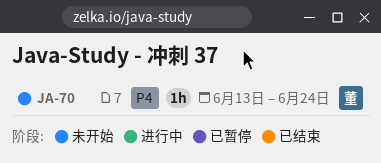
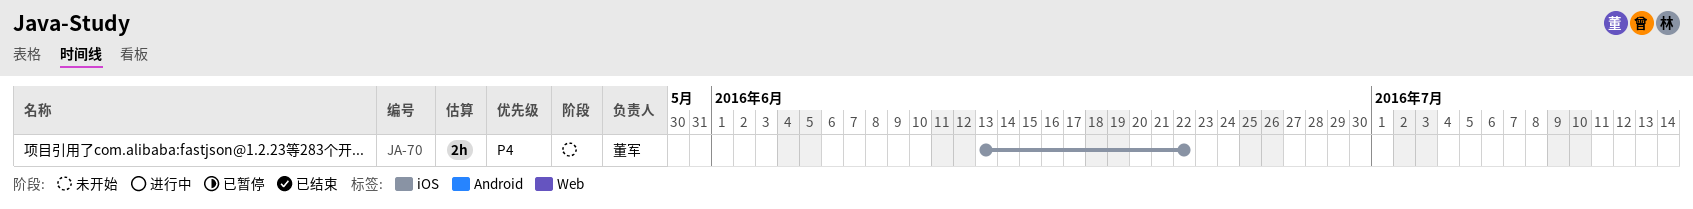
JA-70, estimate: 1h -> 2h
JA-70, due: Jun 24 -> Jun 22

